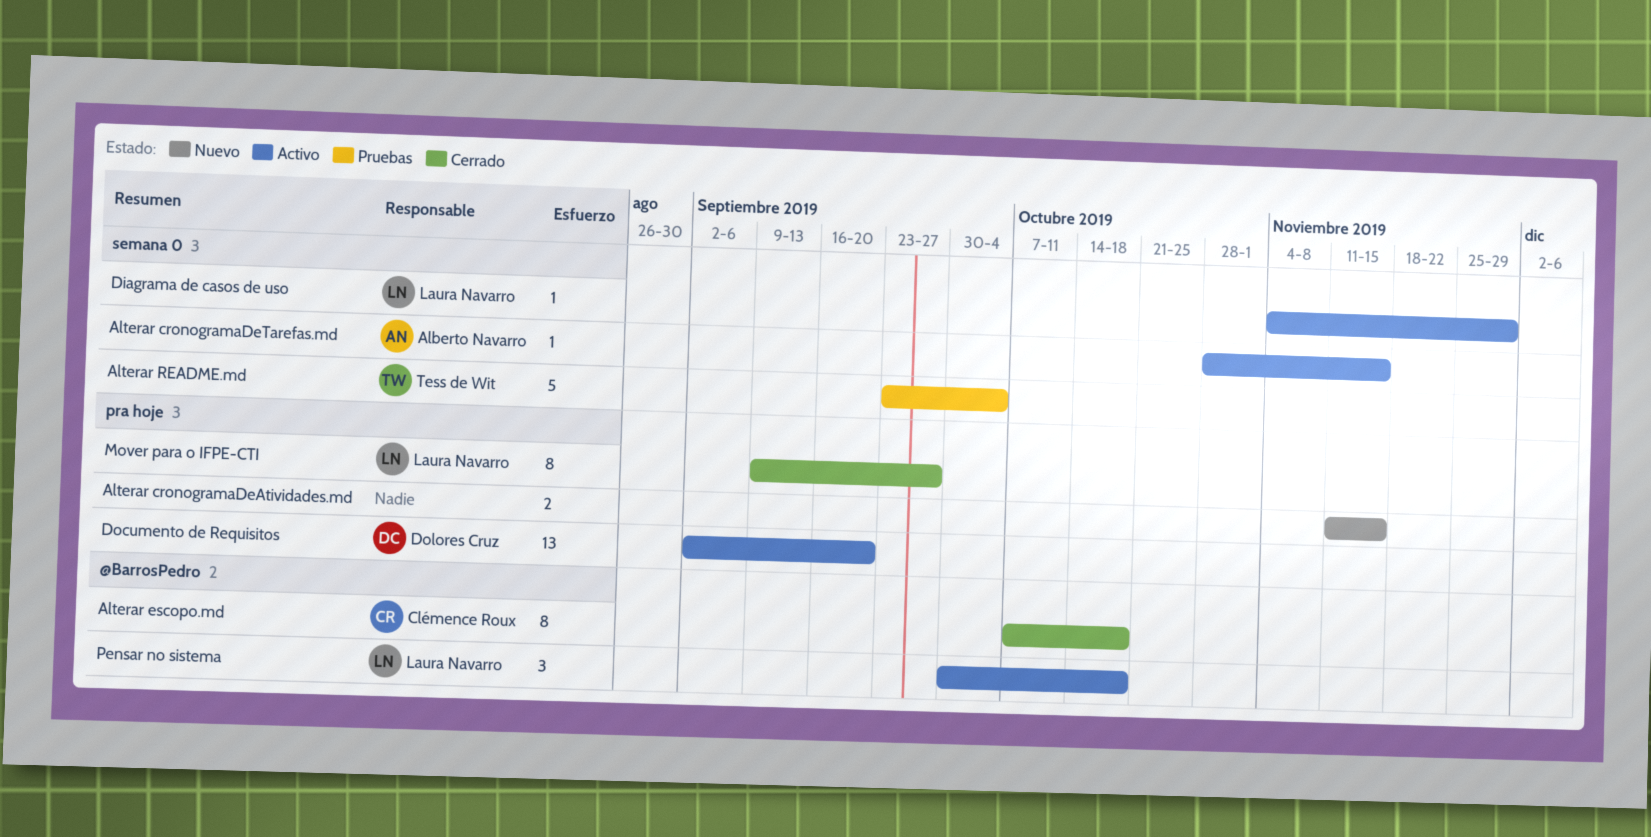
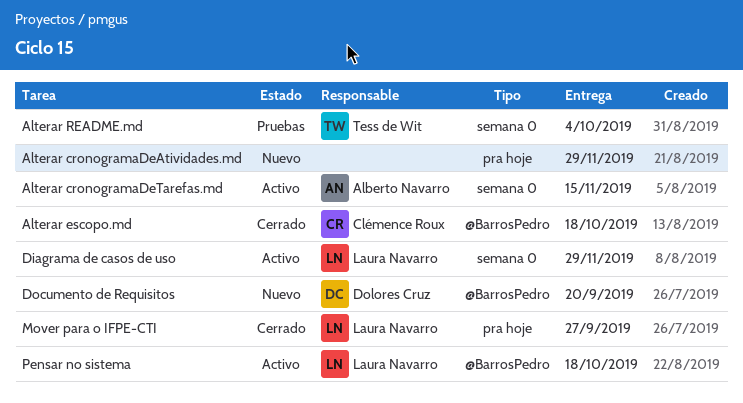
Alterar cronogramaDeAtividades.md, due: Nov 15 -> Nov 29
Documento de Requisitos, status: Activo -> Nuevo
Documento de Requisitos, label: pra hoje -> @BarrosPedro

